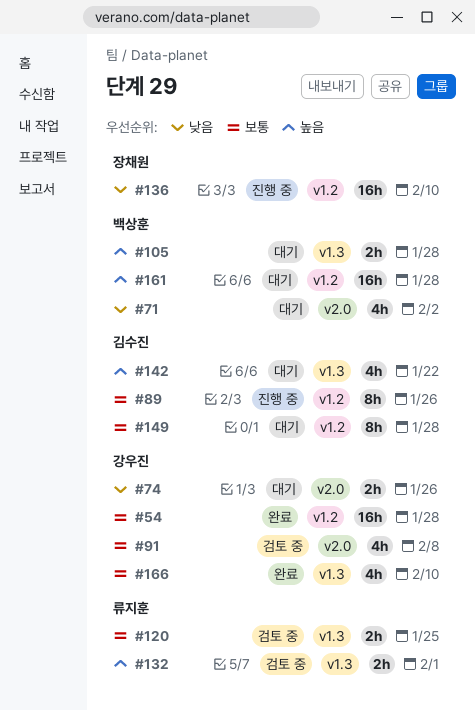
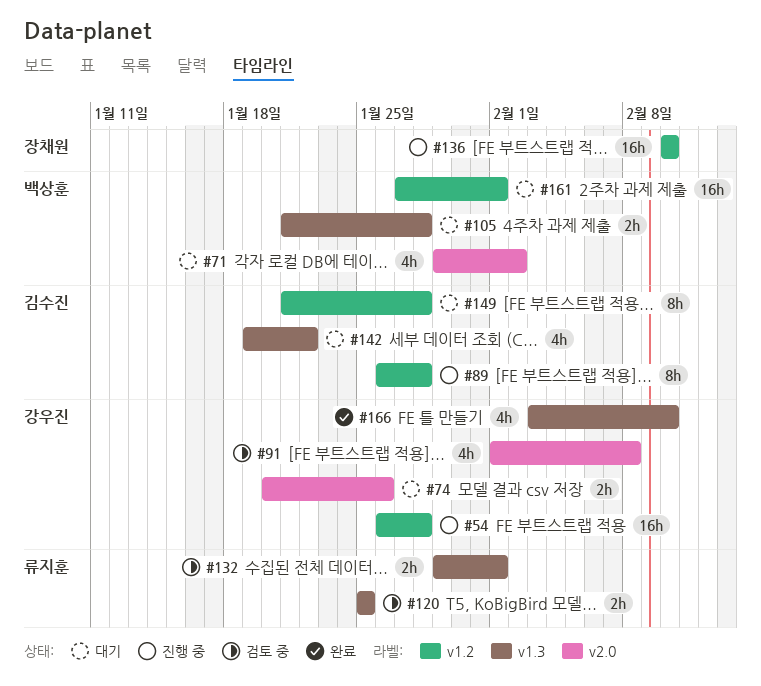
#54, status: 완료 -> 진행 중
#89, due: Jan 26 -> Jan 28
#161, due: Jan 28 -> Feb 1

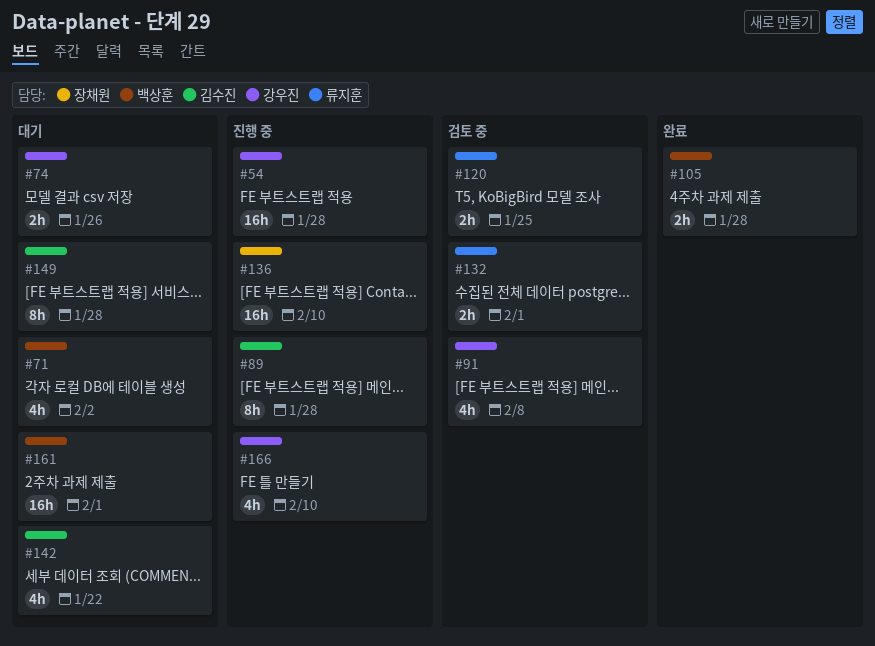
#105, status: 대기 -> 완료
#166, status: 완료 -> 진행 중

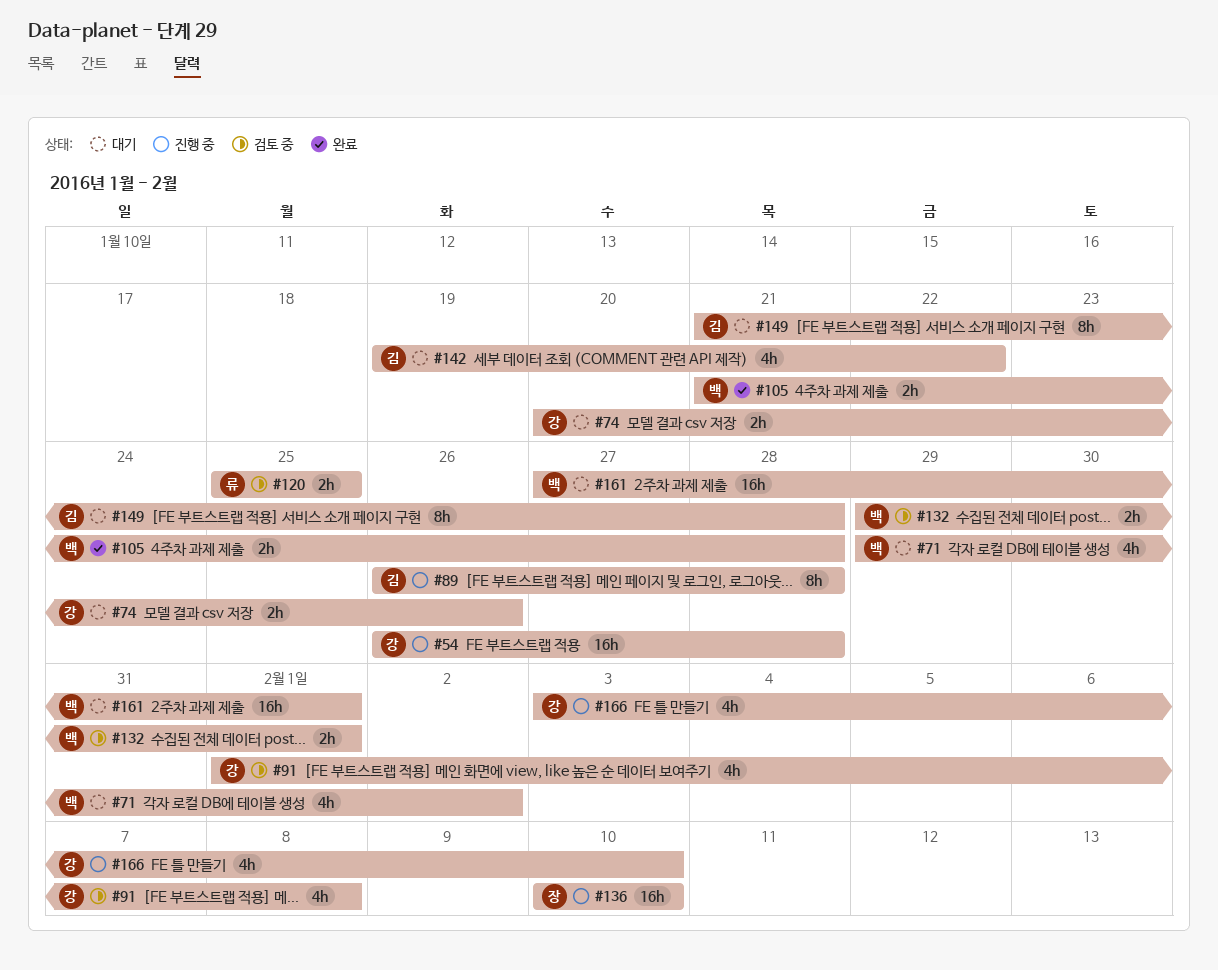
#132, owner: 류지훈 -> 백상훈

